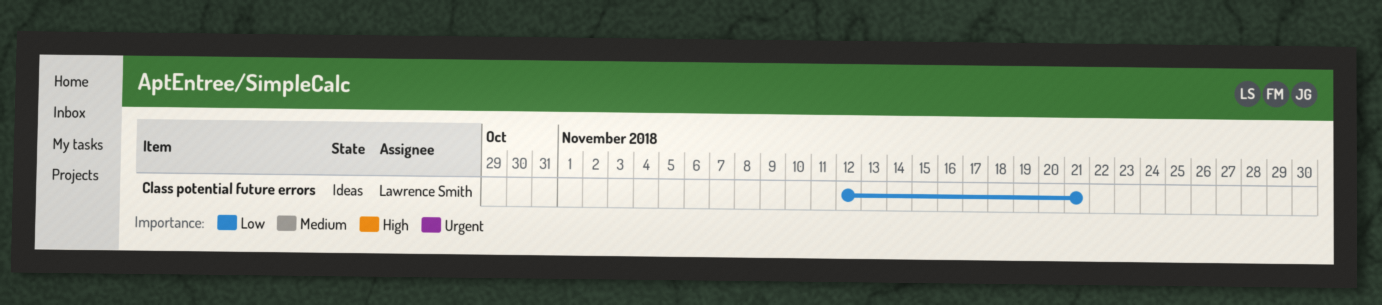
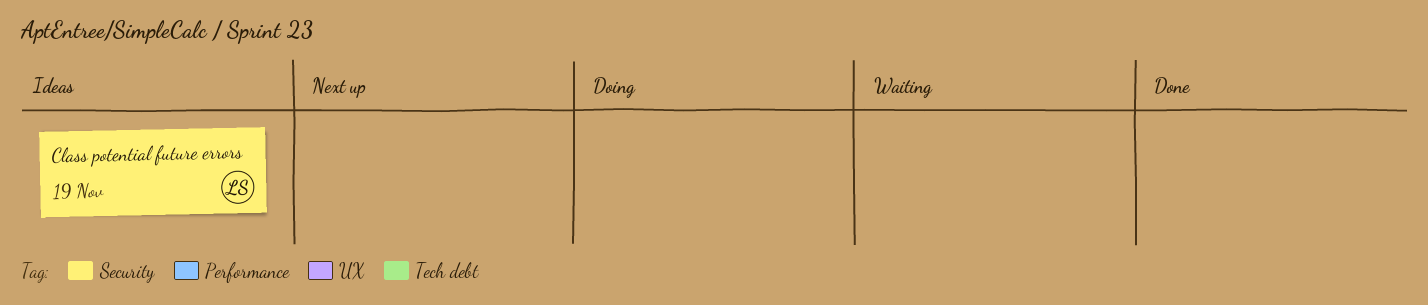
Class potential future errors, due: Nov 21 -> Nov 19

